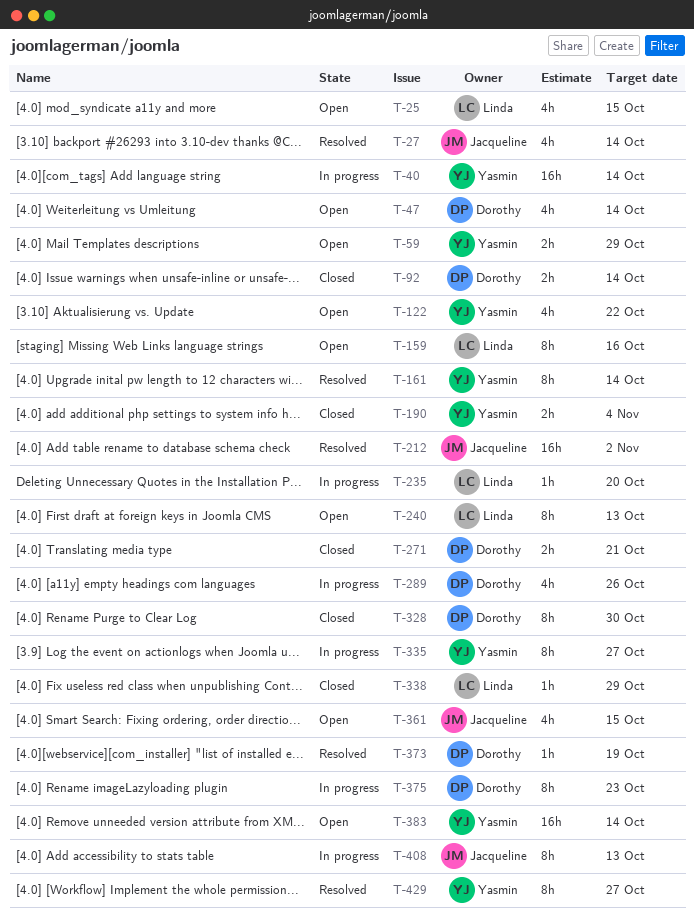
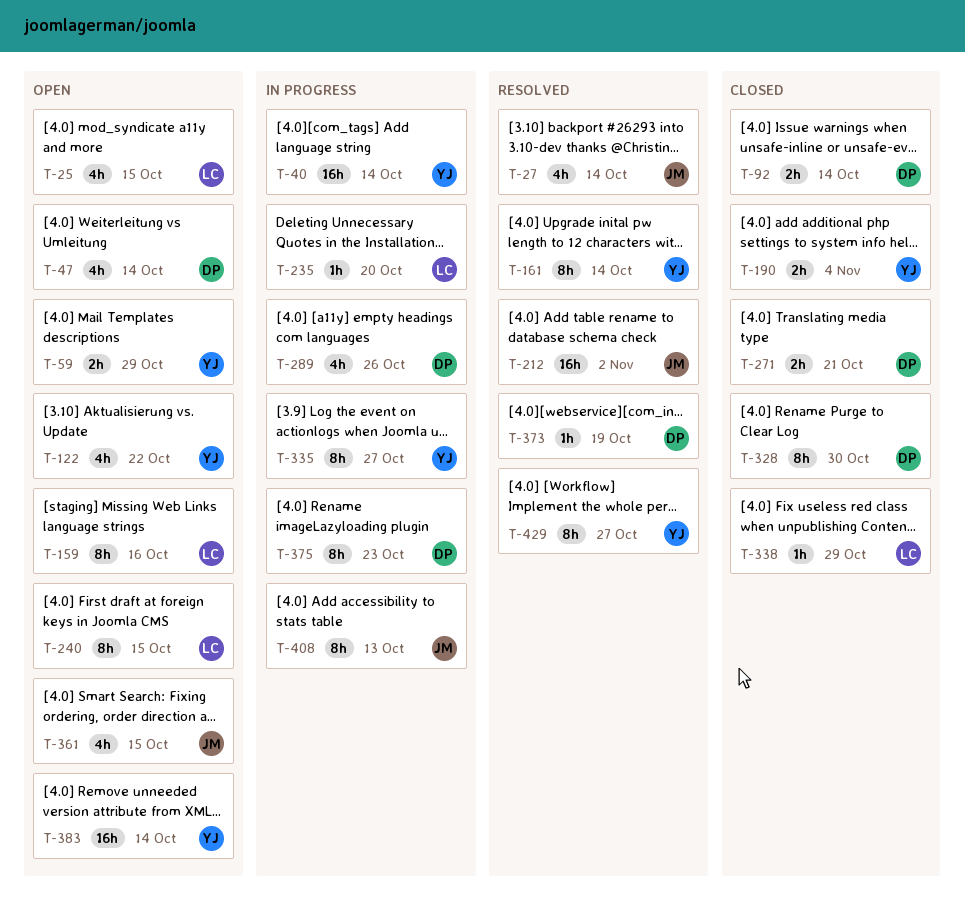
T-240, due: Oct 13 -> Oct 15

